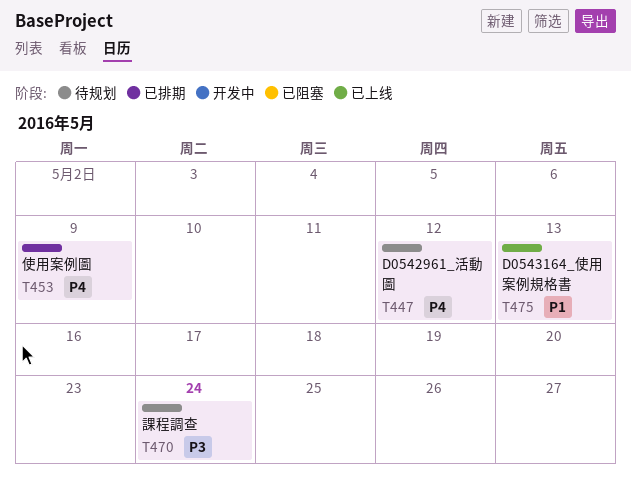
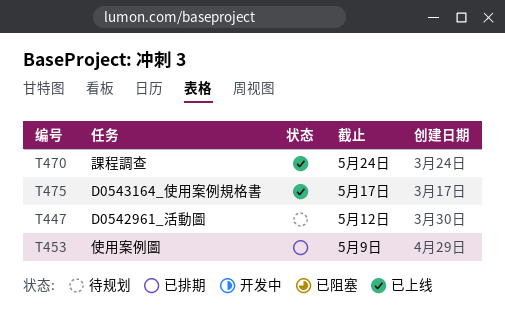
T470, status: 待规划 -> 已上线
T475, due: May 13 -> May 17

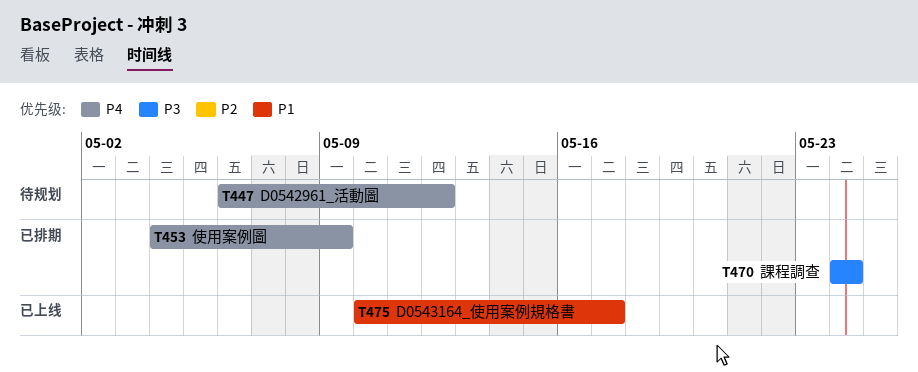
T470, status: 已上线 -> 已排期

